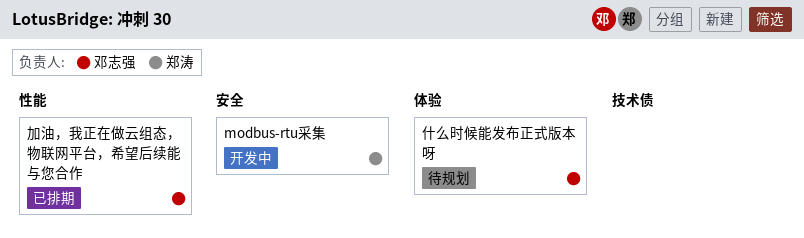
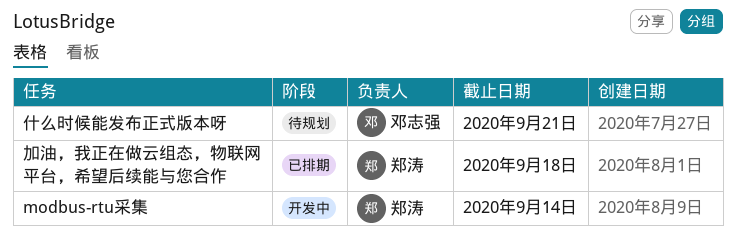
加油，我正在做云组态，物联网平台，希望后续能与您合作, owner: 邓志强 -> 郑涛

